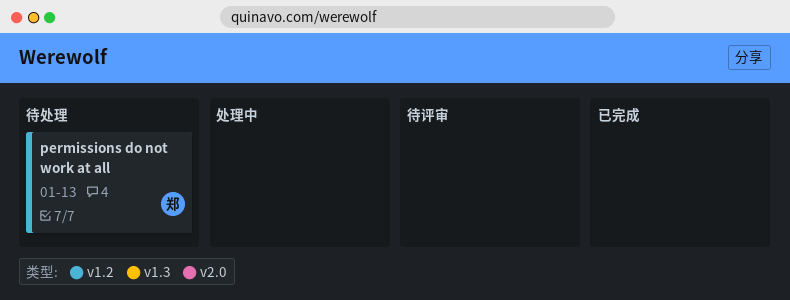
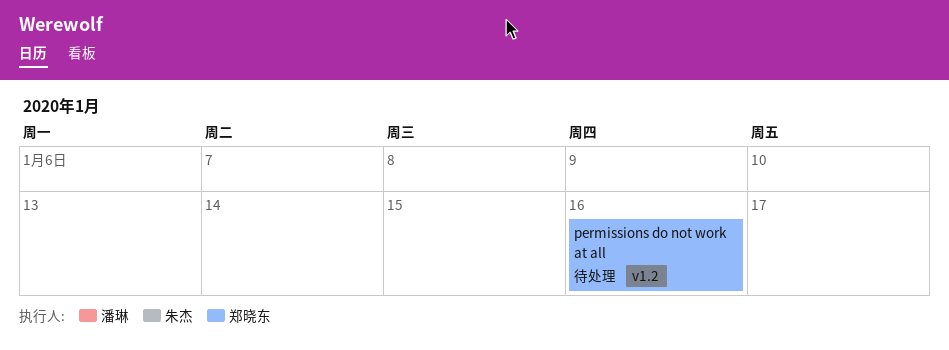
permissions do not work at all, due: Jan 13 -> Jan 16

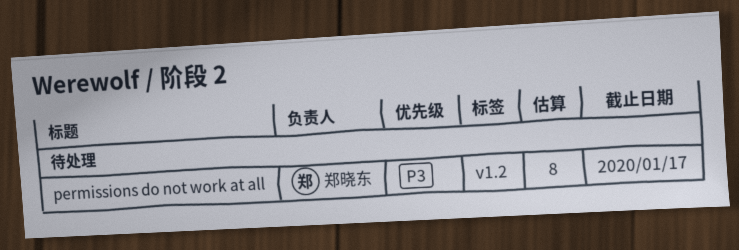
permissions do not work at all, due: Jan 16 -> Jan 17

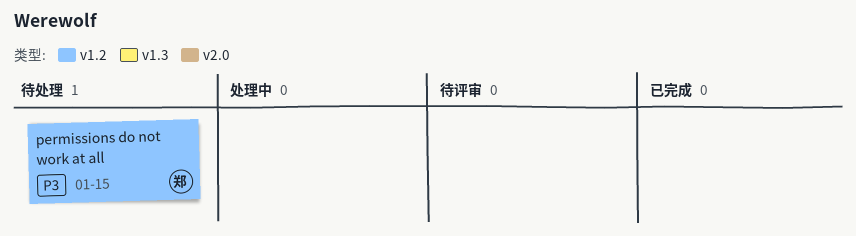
permissions do not work at all, due: Jan 17 -> Jan 15

